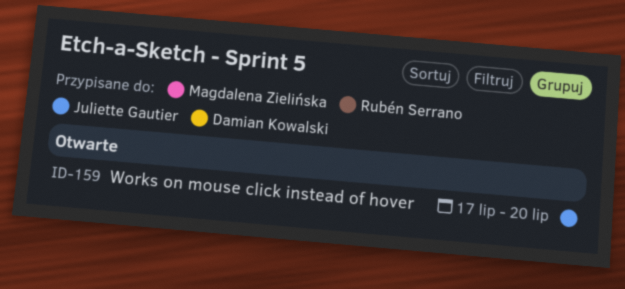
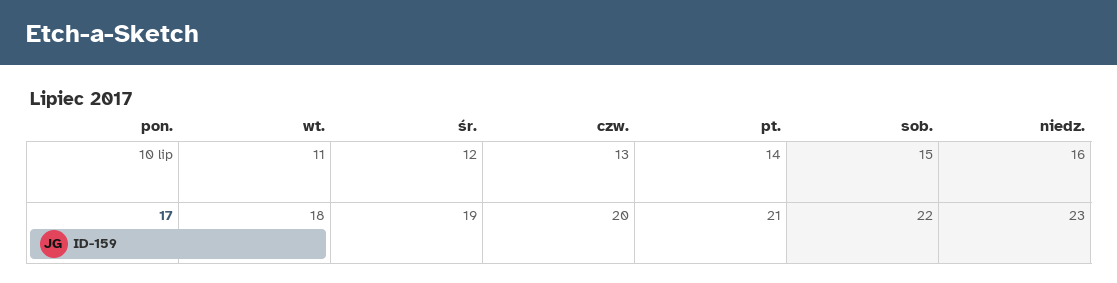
ID-159, due: Jul 20 -> Jul 18

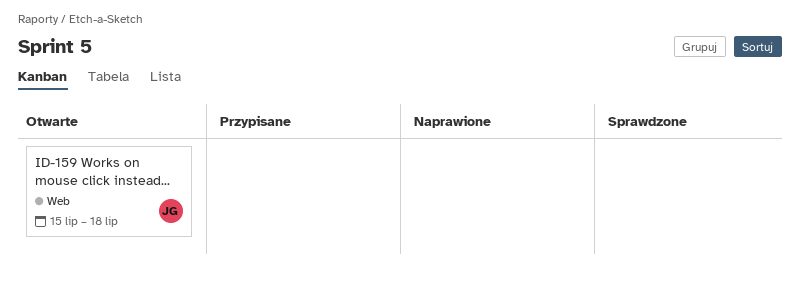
ID-159, start: Jul 17 -> Jul 15

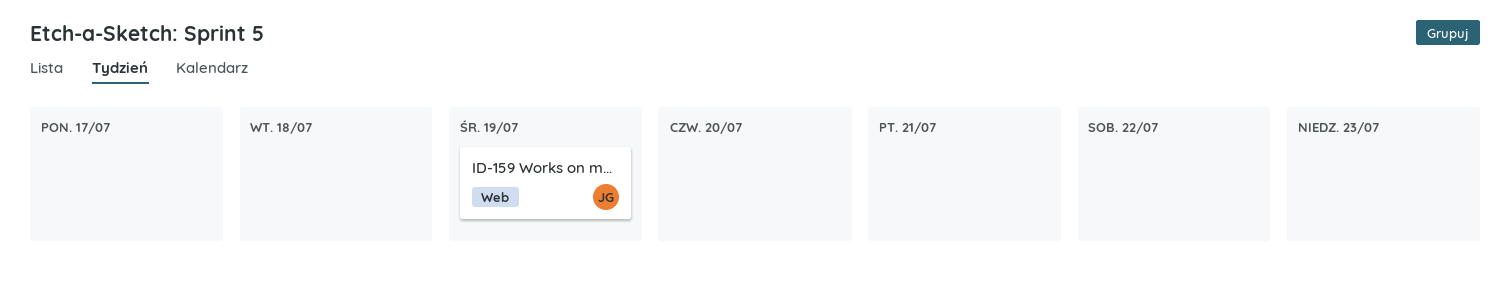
ID-159, due: Jul 18 -> Jul 19

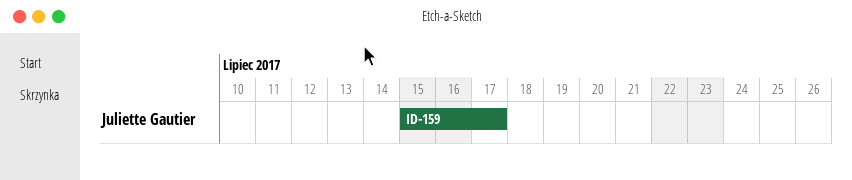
ID-159, due: Jul 19 -> Jul 17

